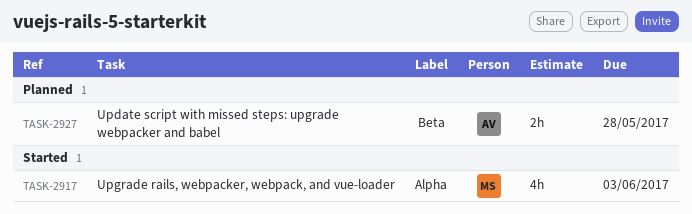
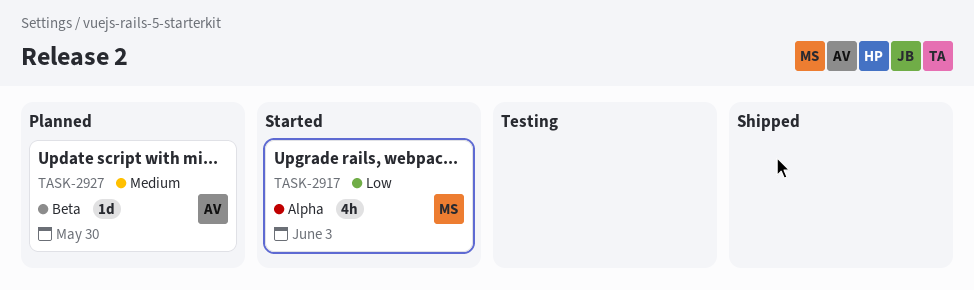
TASK-2927, estimate: 2h -> 1d
TASK-2927, due: May 28 -> May 30

